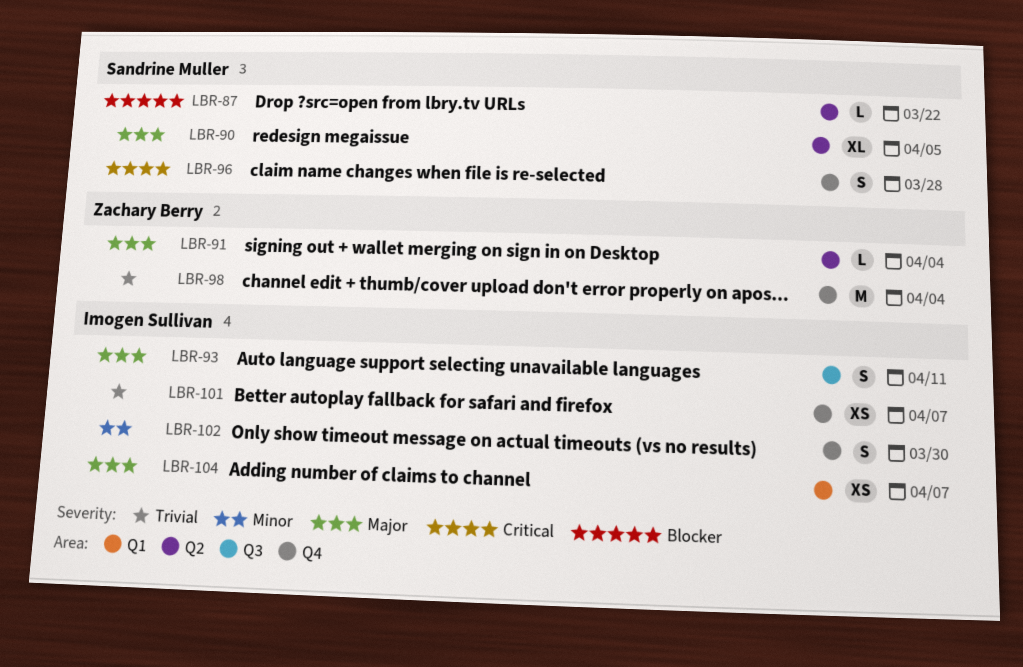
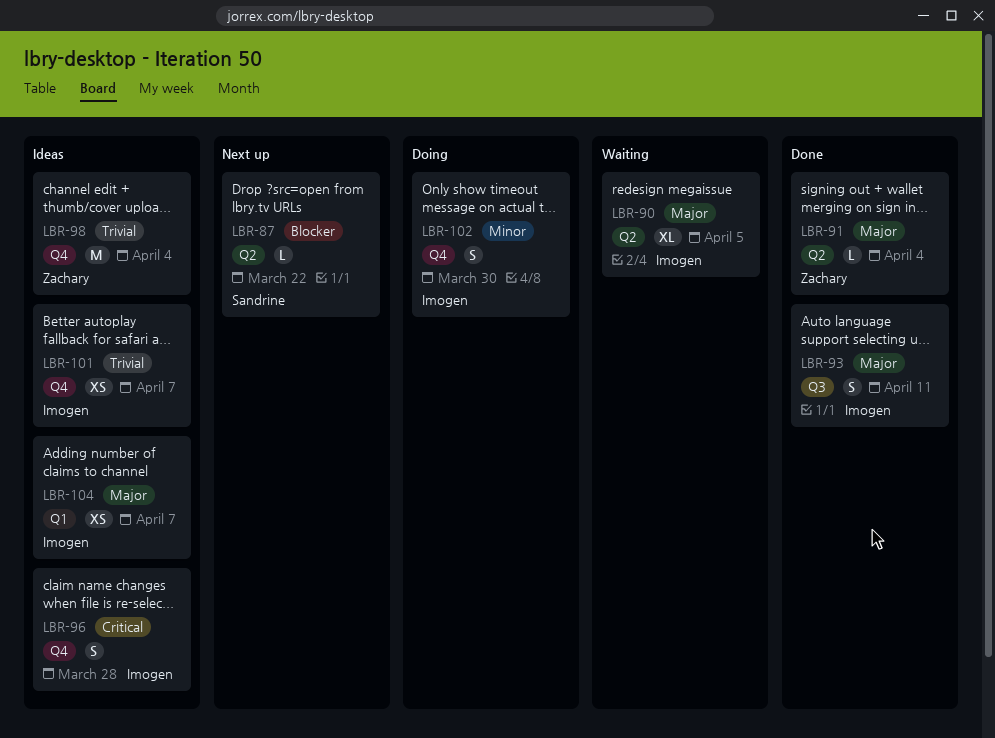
LBR-90, owner: Sandrine Muller -> Imogen Sullivan
LBR-96, owner: Sandrine Muller -> Imogen Sullivan

